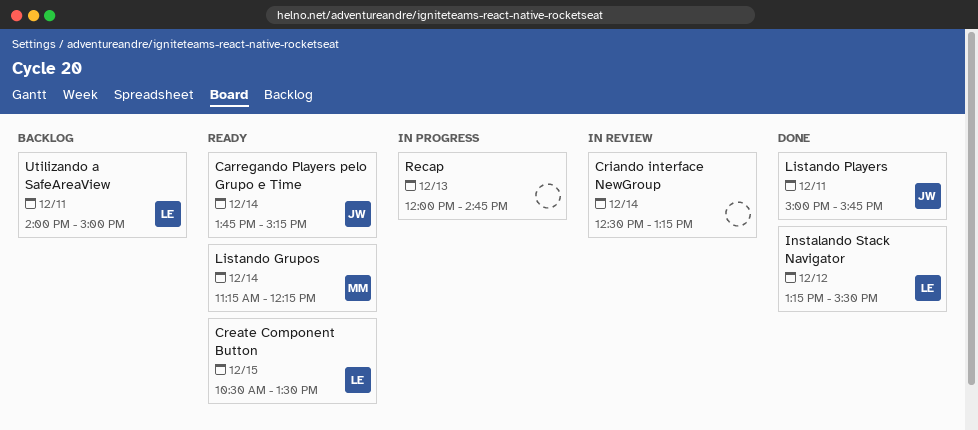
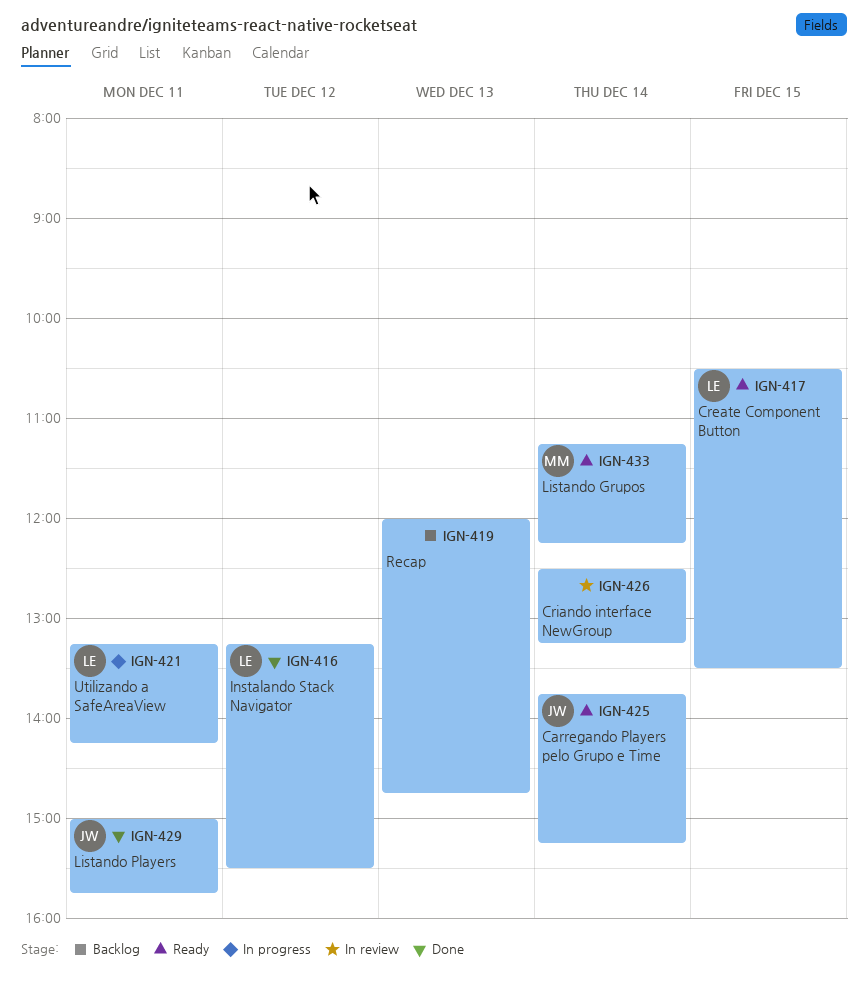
Recap, status: In progress -> Backlog
Utilizando a SafeAreaView, status: Backlog -> In progress
Utilizando a SafeAreaView, begins: 14:00 -> 13:15
Utilizando a SafeAreaView, ends: 15:00 -> 14:15

